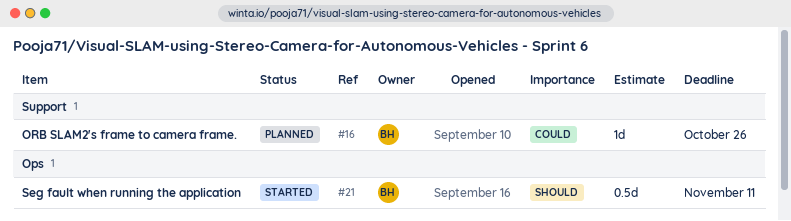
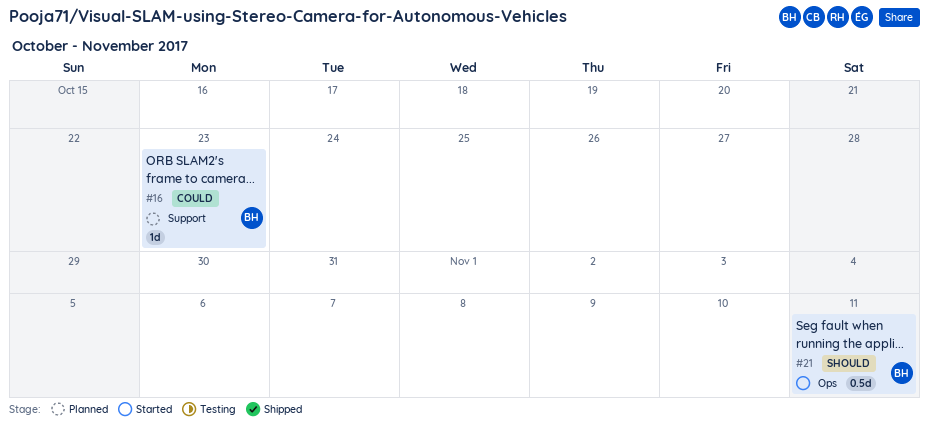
#16, due: Oct 26 -> Oct 23

